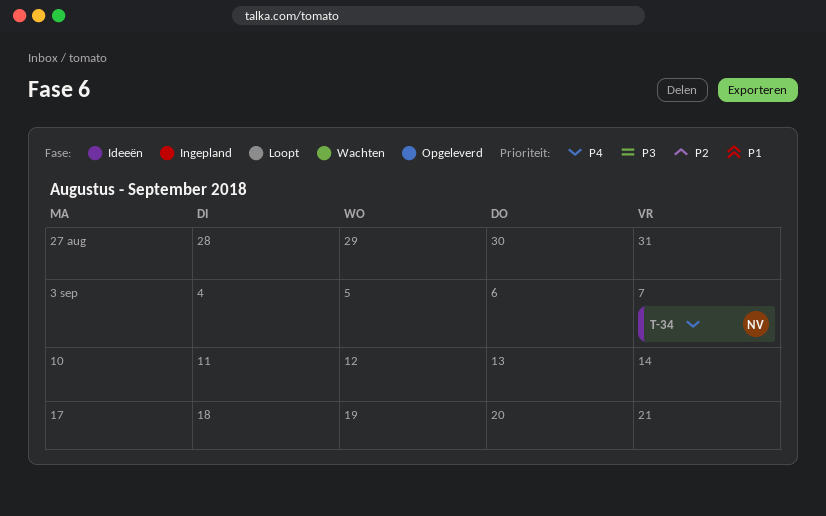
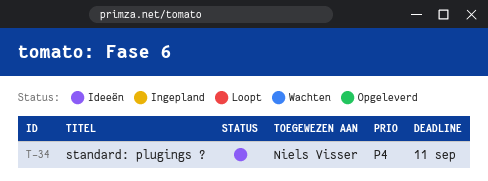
T-34, due: Sep 7 -> Sep 11

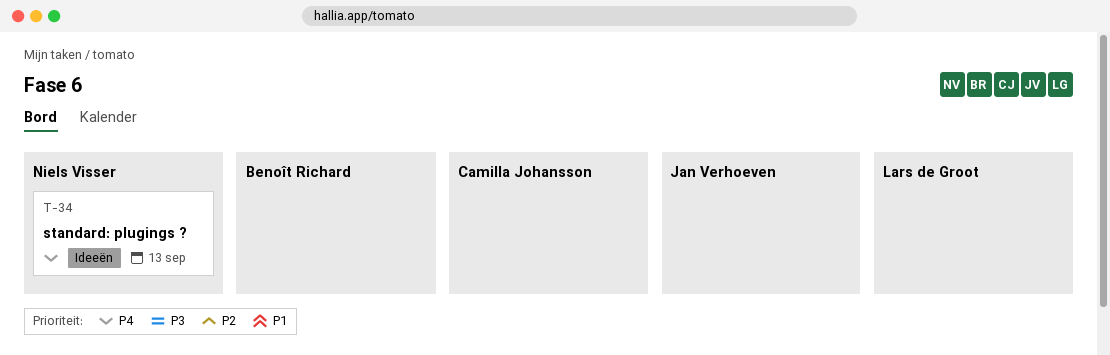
T-34, due: Sep 11 -> Sep 13

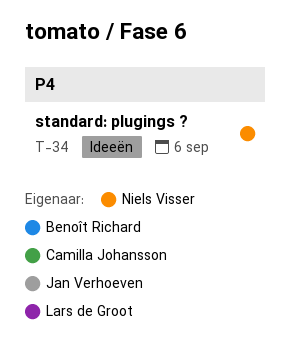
T-34, due: Sep 13 -> Sep 6

